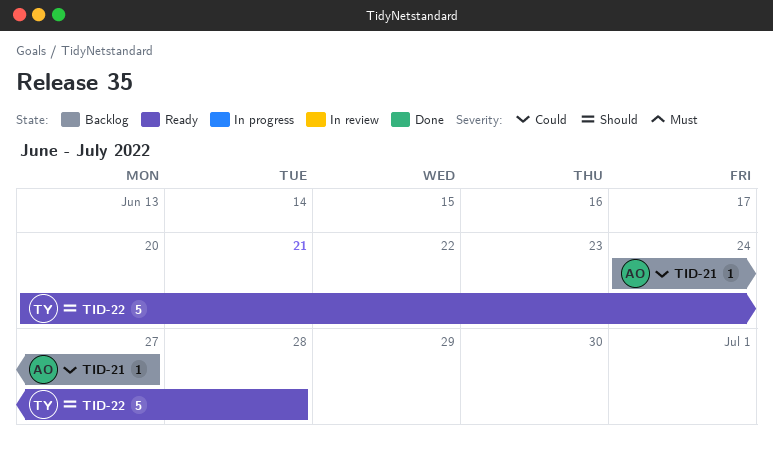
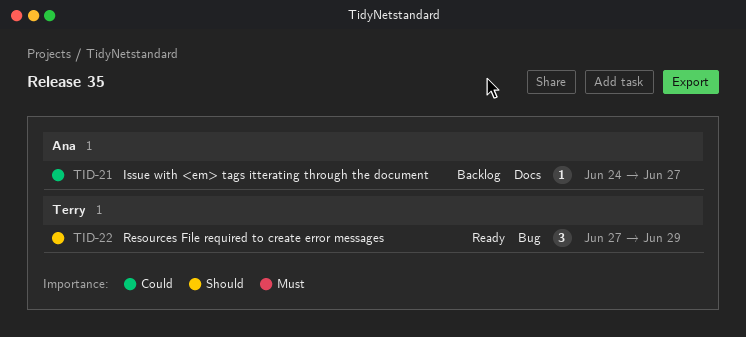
TID-22, estimate: 5 -> 3
TID-22, start: Jun 20 -> Jun 27
TID-22, due: Jun 28 -> Jun 29

